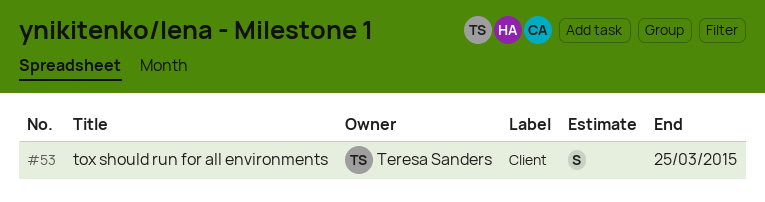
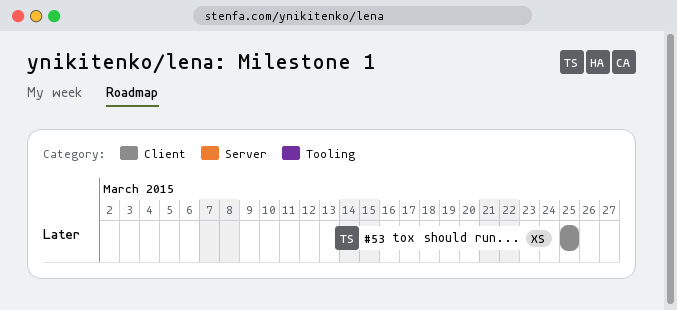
#53, estimate: S -> XS

